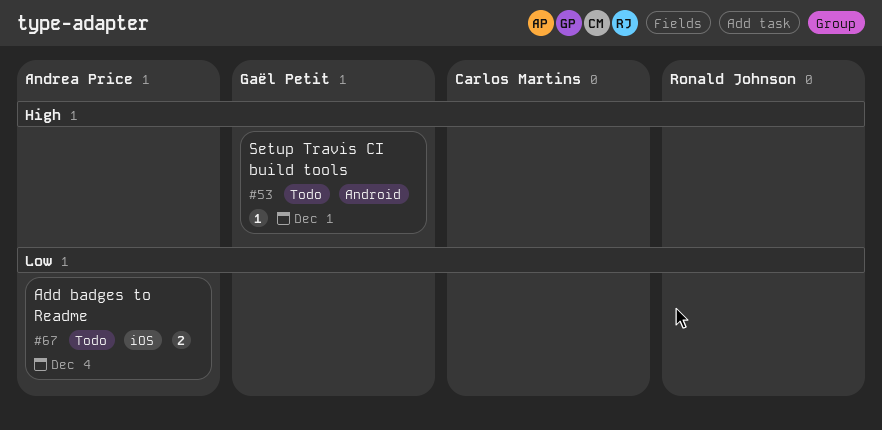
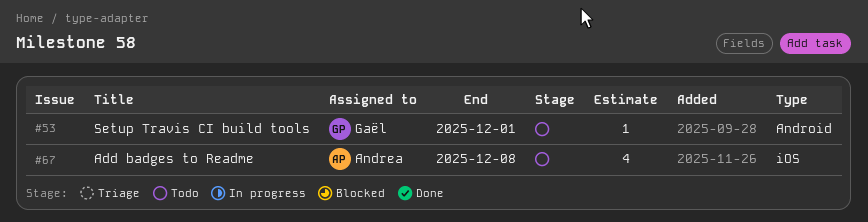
#67, estimate: 2 -> 4
#67, due: Dec 4 -> Dec 8

